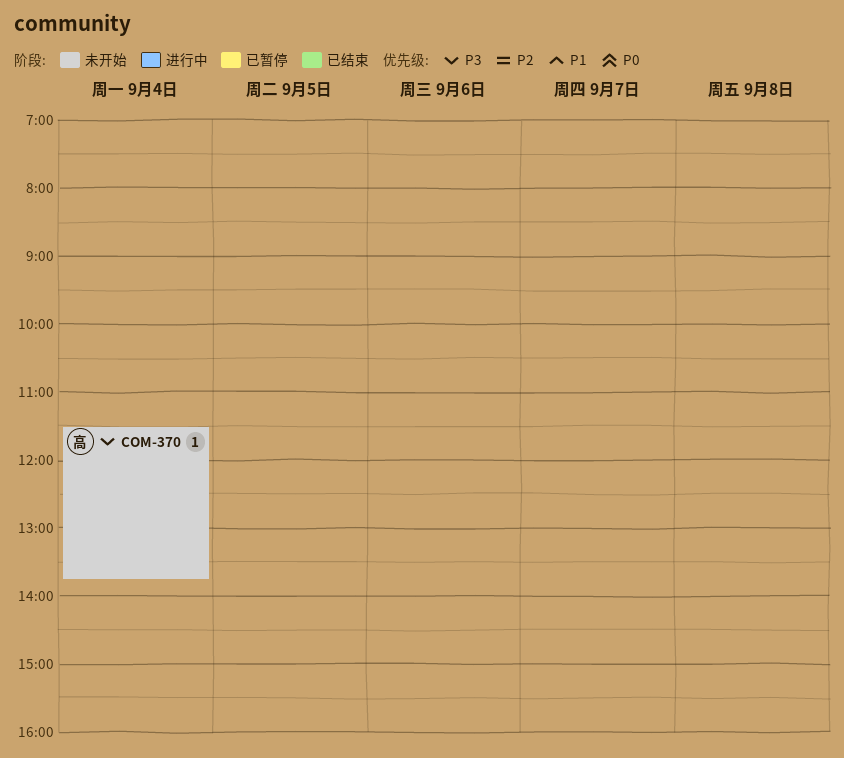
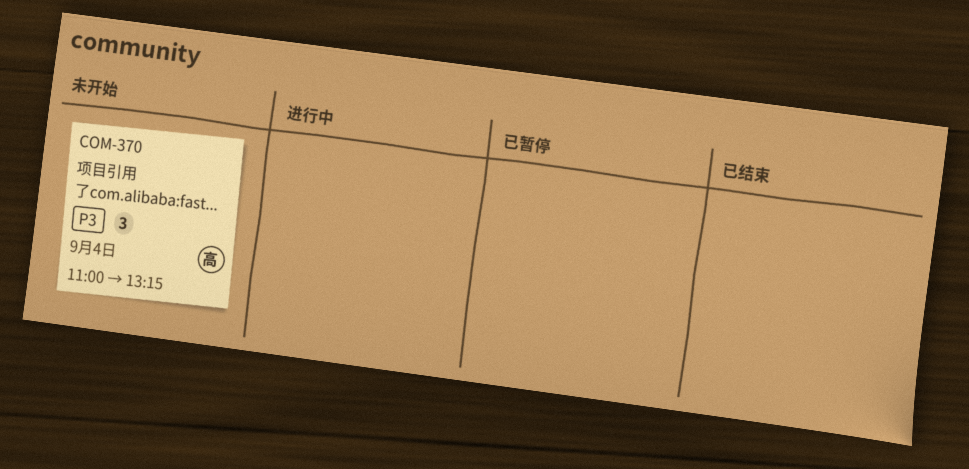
COM-370, estimate: 1 -> 3
COM-370, begins: 11:30 -> 11:00
COM-370, ends: 13:45 -> 13:15

